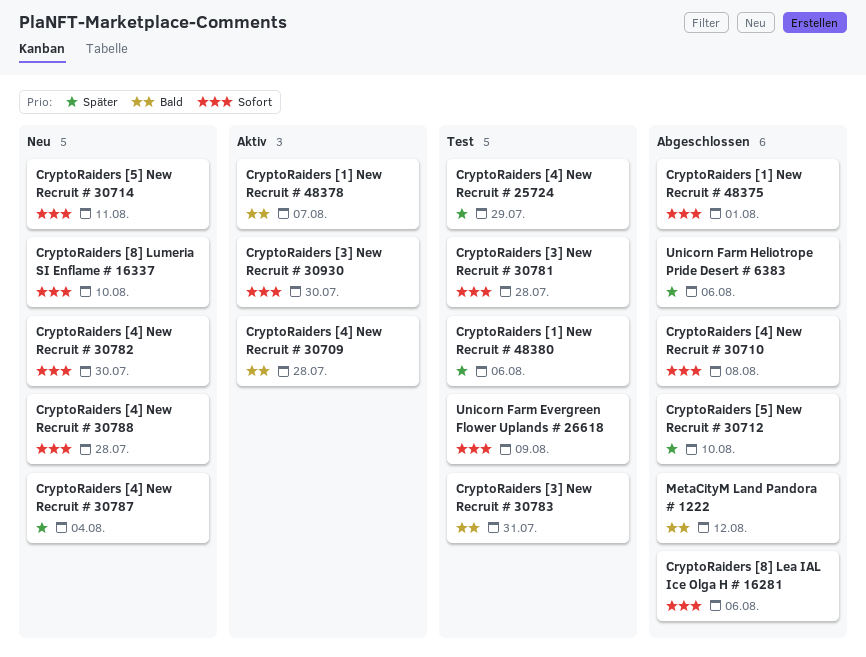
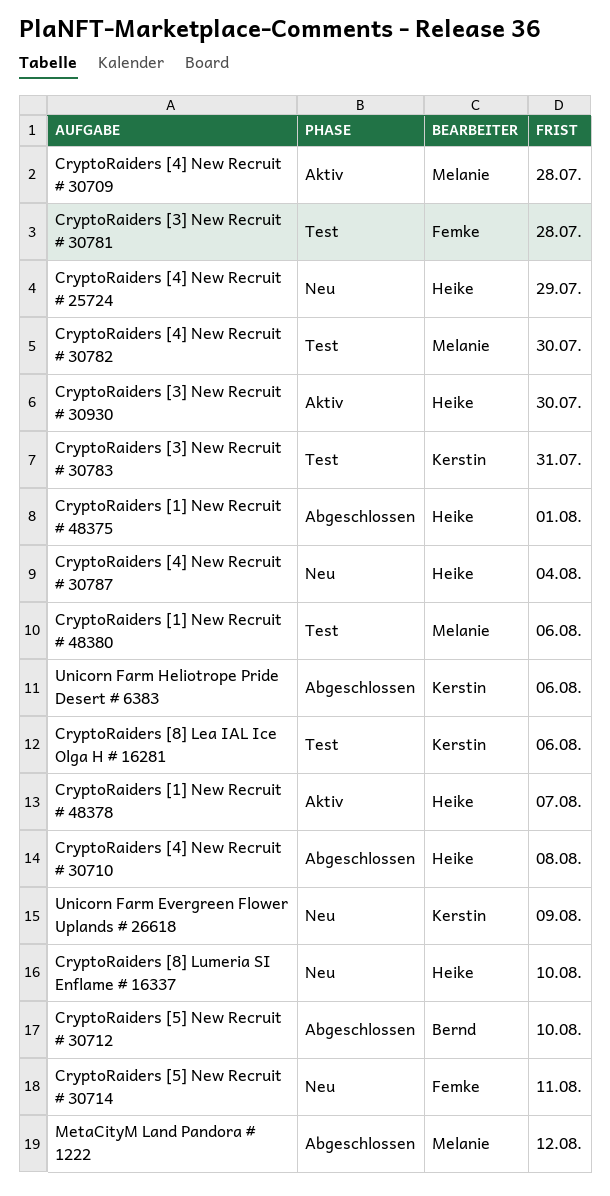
CryptoRaiders [4] New Recruit # 25724, status: Test -> Neu
CryptoRaiders [4] New Recruit # 30782, status: Neu -> Test
CryptoRaiders [4] New Recruit # 30788: present -> none
CryptoRaiders [8] Lea IAL Ice Olga H # 16281, status: Abgeschlossen -> Test
Unicorn Farm Evergreen Flower Uplands # 26618, status: Test -> Neu

